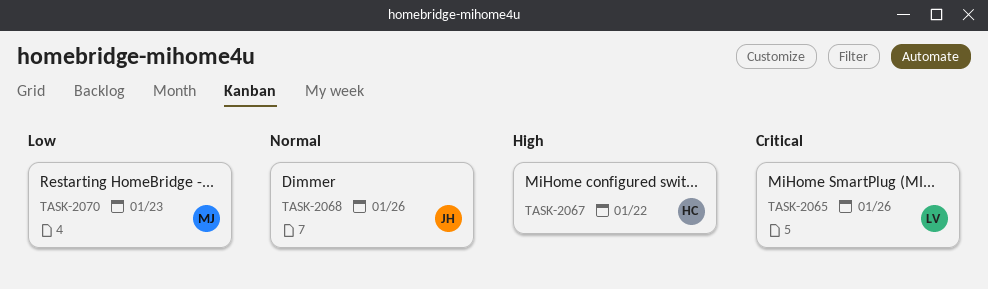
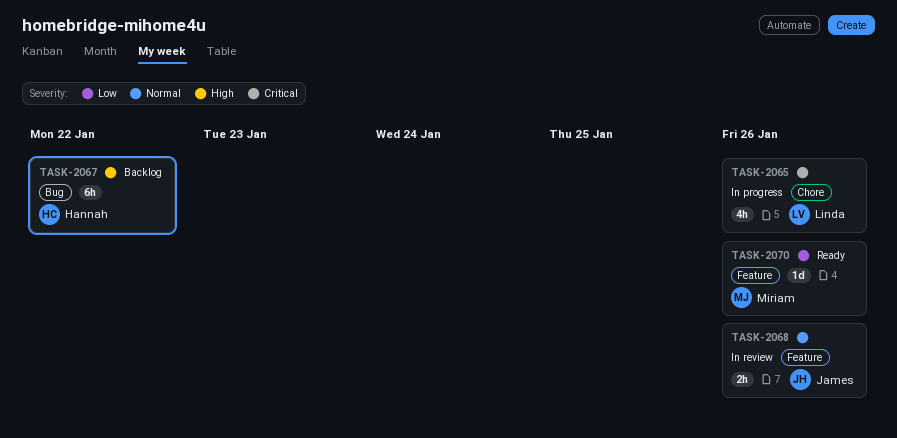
TASK-2070, due: Jan 23 -> Jan 26

